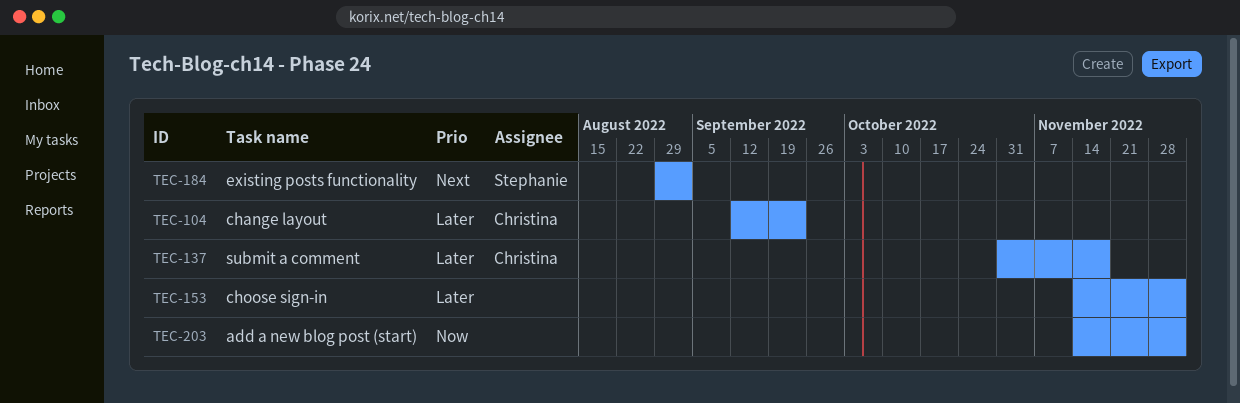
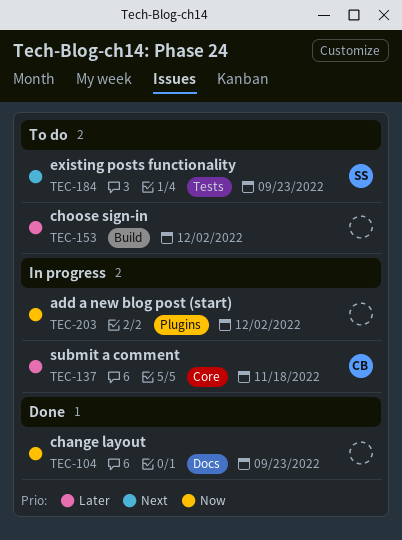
TEC-104, owner: Christina -> none
TEC-104, priority: Later -> Now
TEC-184, due: Sep 2 -> Sep 23

